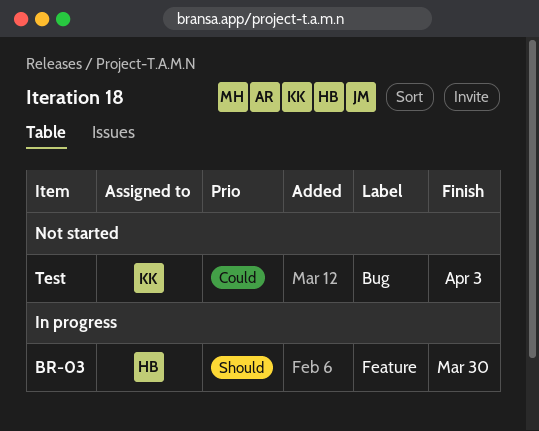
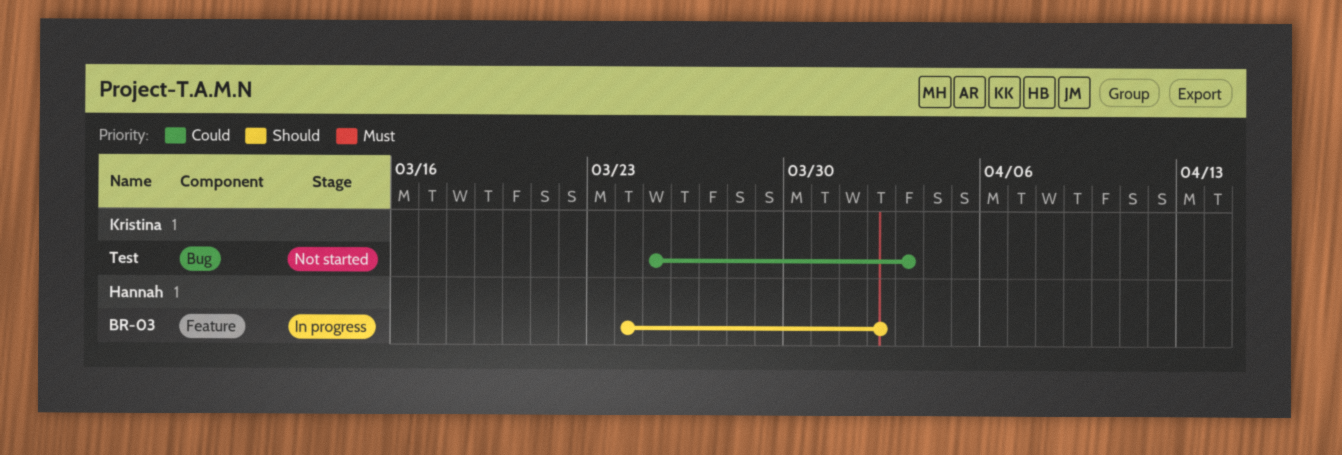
BR-03, due: Mar 30 -> Apr 2

